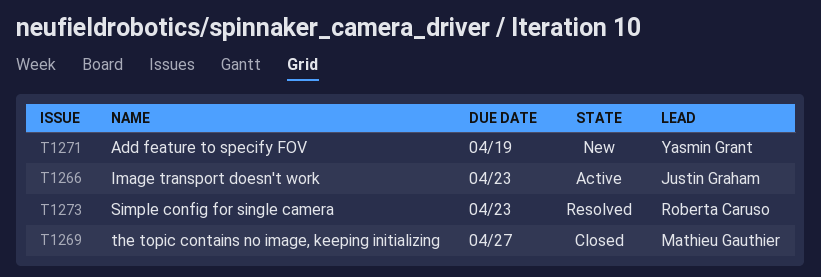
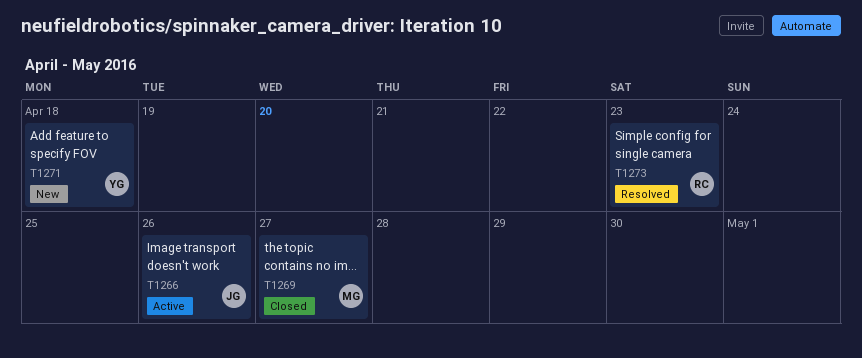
T1266, due: Apr 23 -> Apr 26
T1271, due: Apr 19 -> Apr 18

